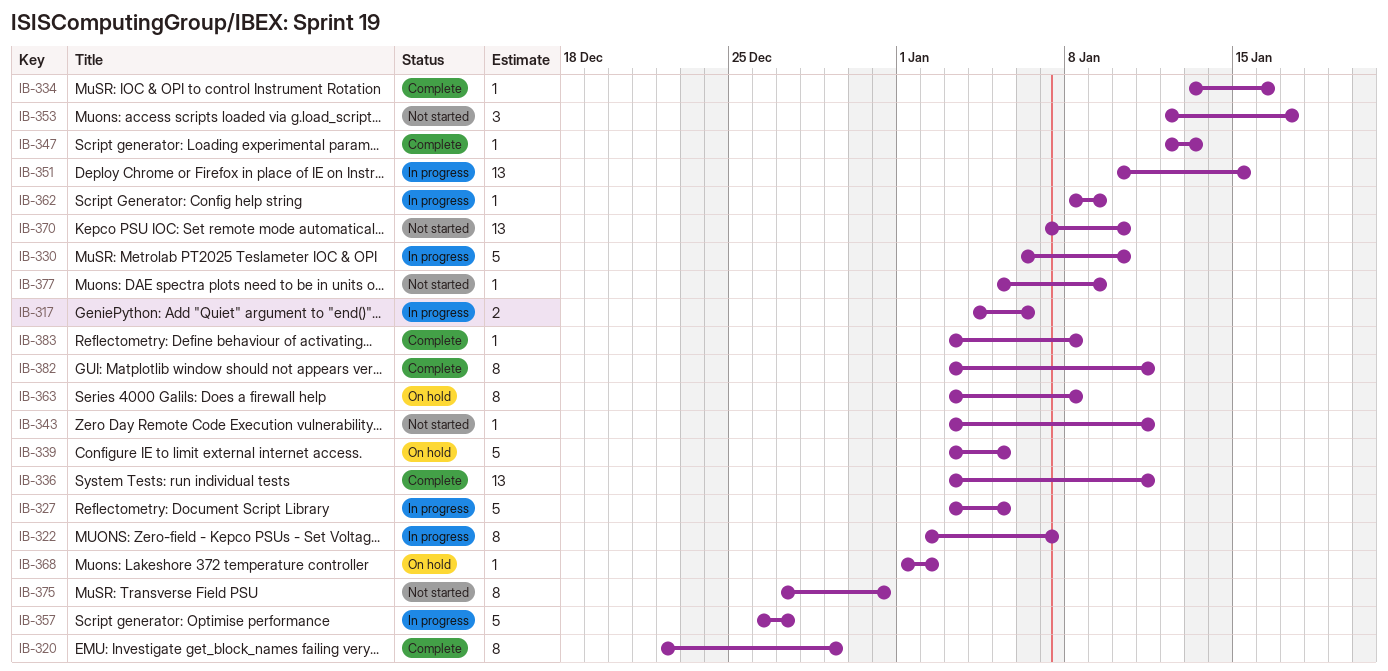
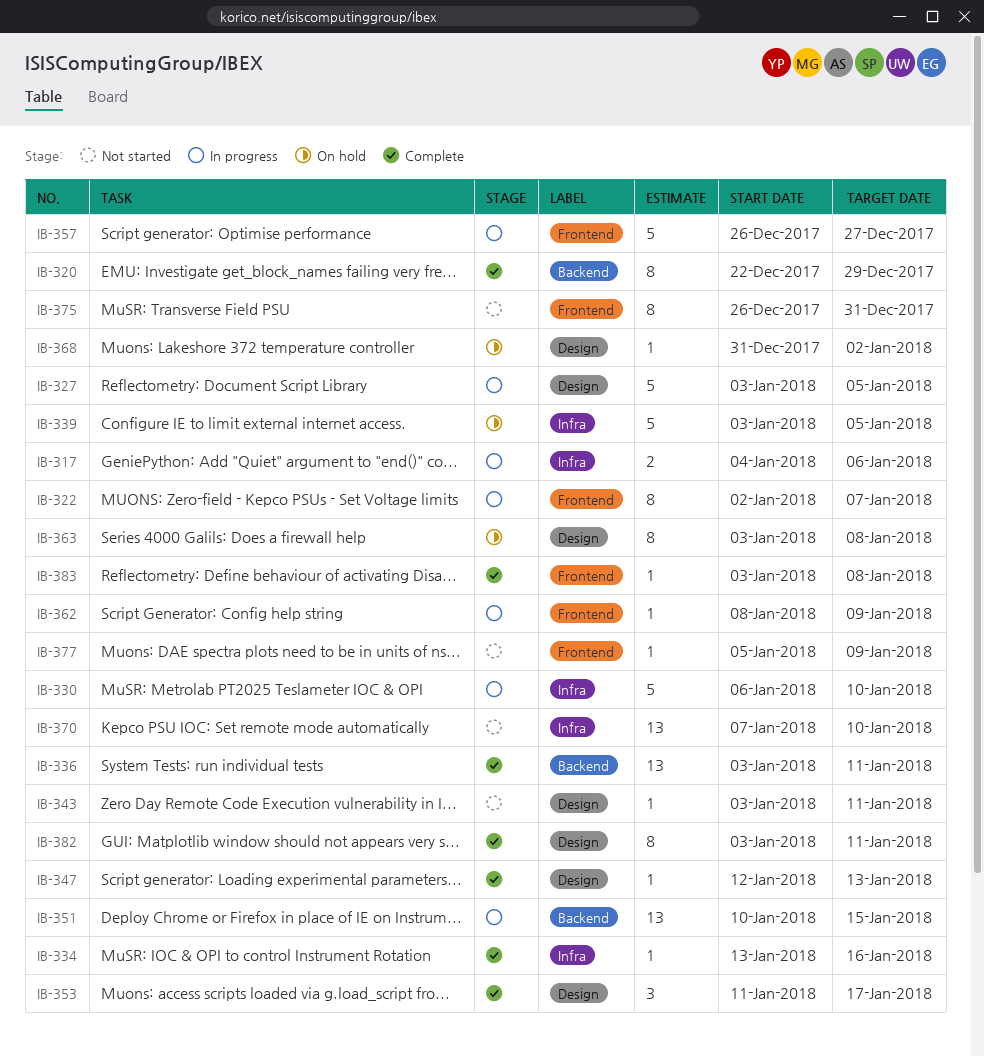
IB-353, status: Not started -> Complete
IB-353, start: Jan 12 -> Jan 11
IB-368, start: Jan 1 -> Dec 31
IB-375, start: Dec 27 -> Dec 26

